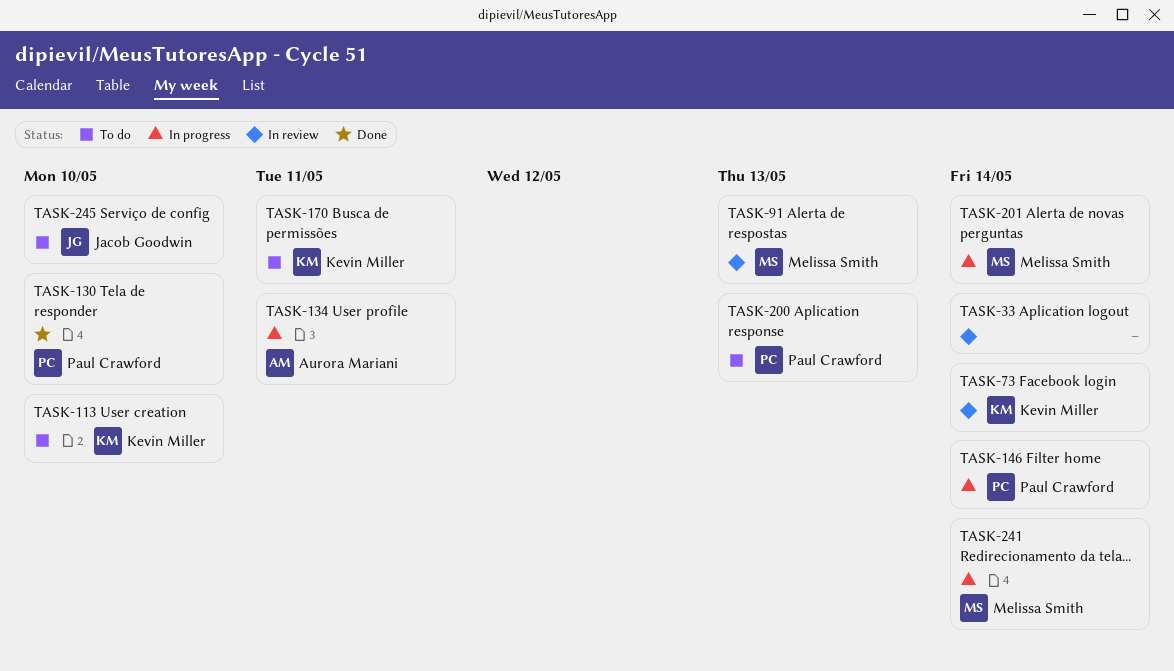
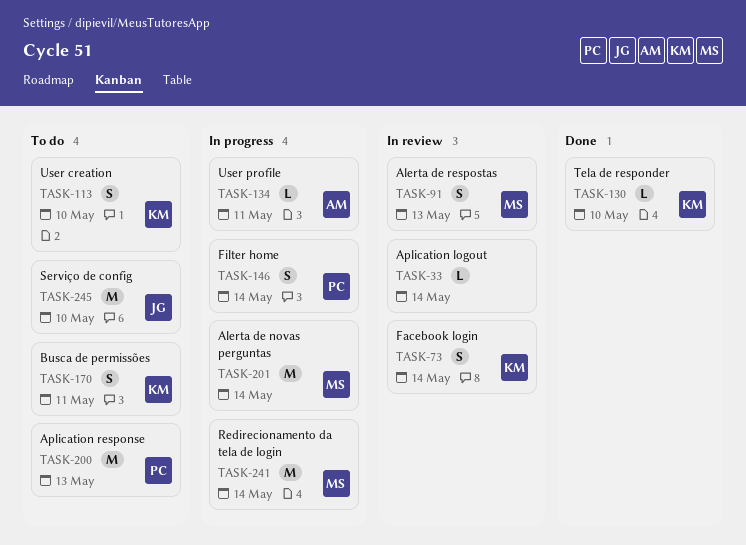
TASK-130, owner: Paul Crawford -> Kevin Miller

